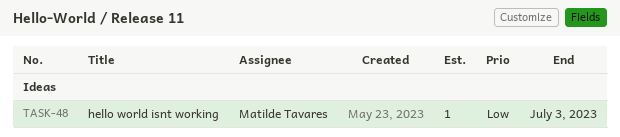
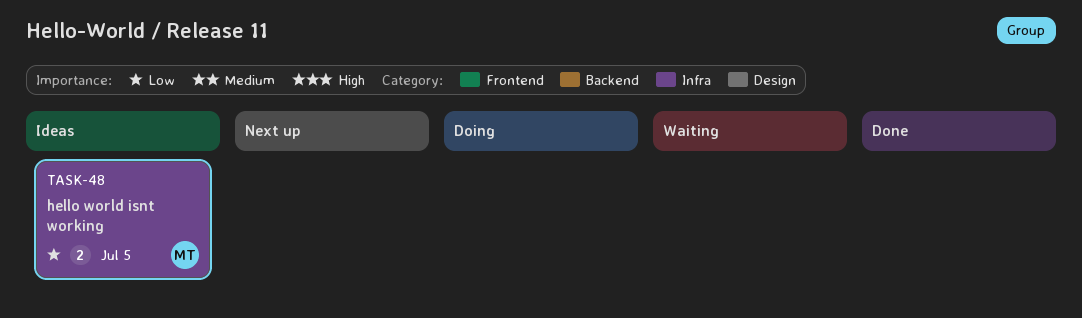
TASK-48, estimate: 1 -> 2
TASK-48, due: Jul 3 -> Jul 5

